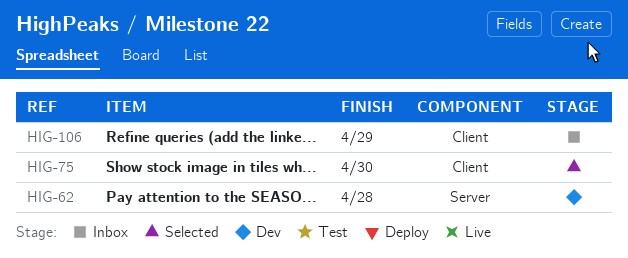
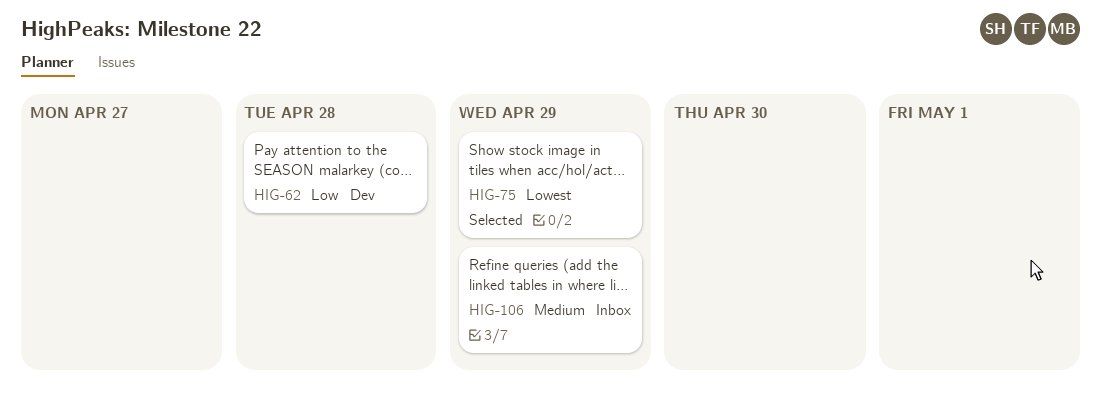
HIG-75, due: Apr 30 -> Apr 29

